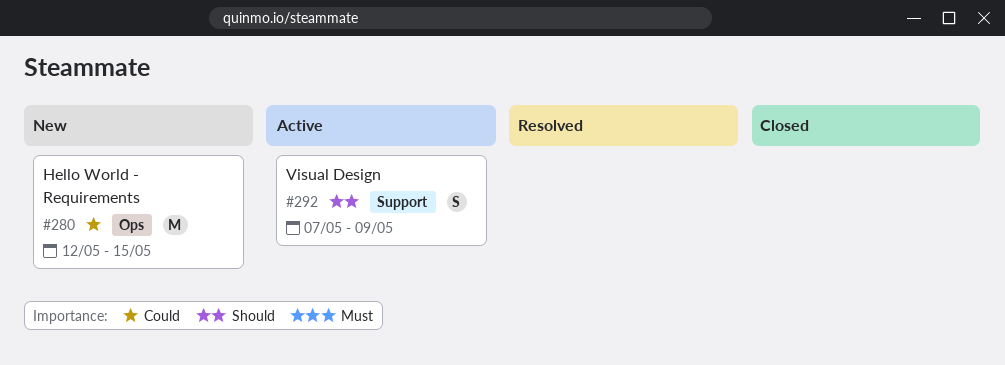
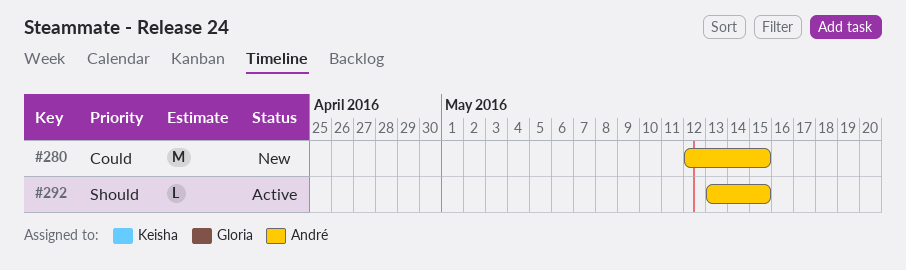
#292, estimate: S -> L
#292, start: May 7 -> May 13
#292, due: May 9 -> May 15

